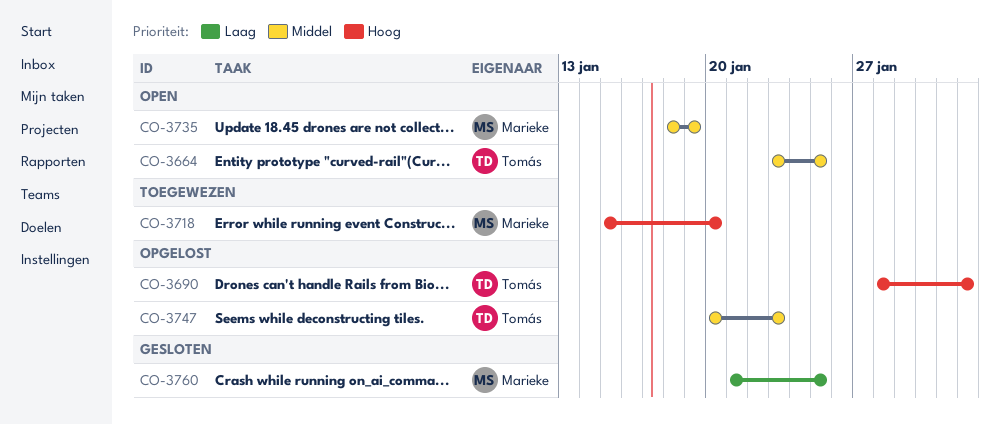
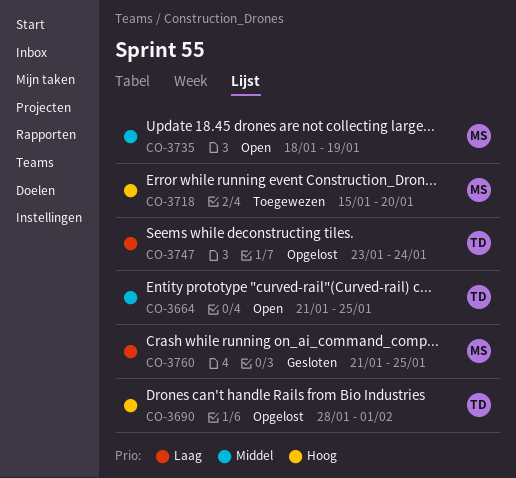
CO-3664, start: Jan 23 -> Jan 21
CO-3747, priority: Middel -> Laag
CO-3747, start: Jan 20 -> Jan 23
CO-3747, due: Jan 23 -> Jan 24

